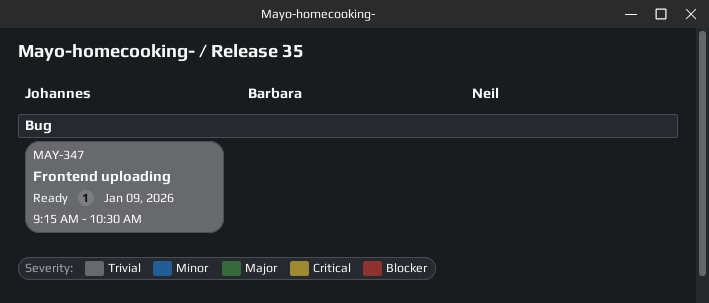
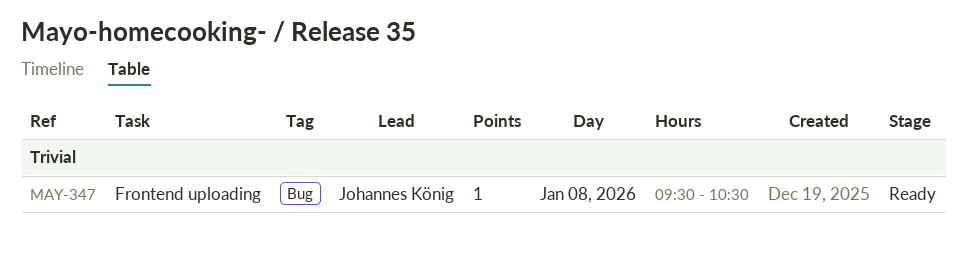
MAY-347, day: Jan 9 -> Jan 8
MAY-347, begins: 09:15 -> 09:30

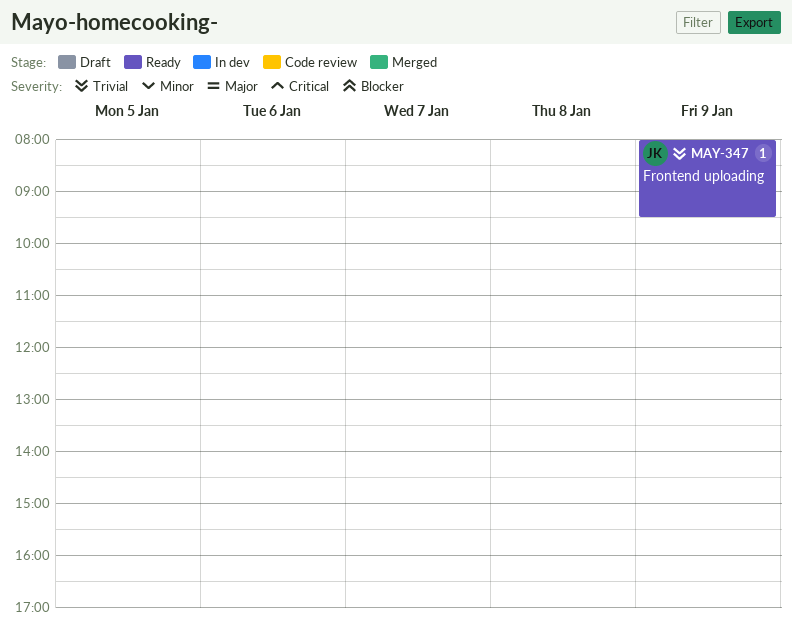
MAY-347, day: Jan 8 -> Jan 9
MAY-347, begins: 09:30 -> 08:00
MAY-347, ends: 10:30 -> 09:30

